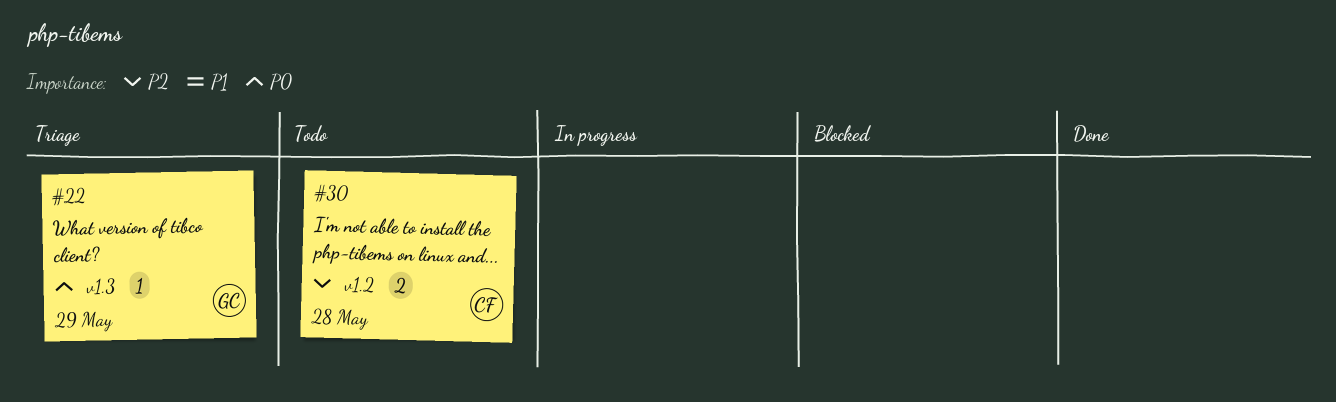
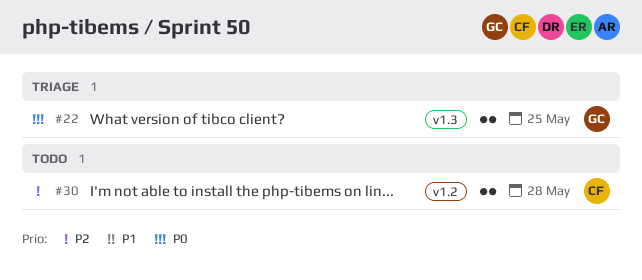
#22, estimate: 1 -> 2
#22, due: May 29 -> May 25

